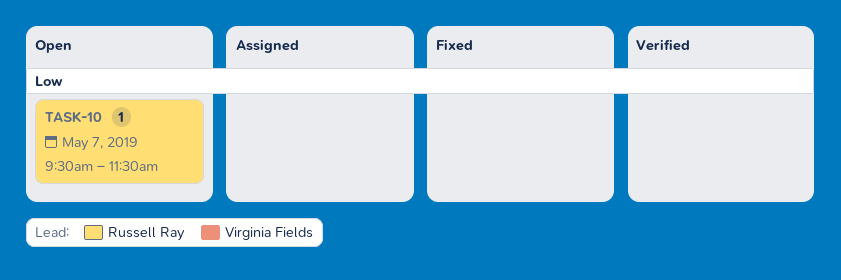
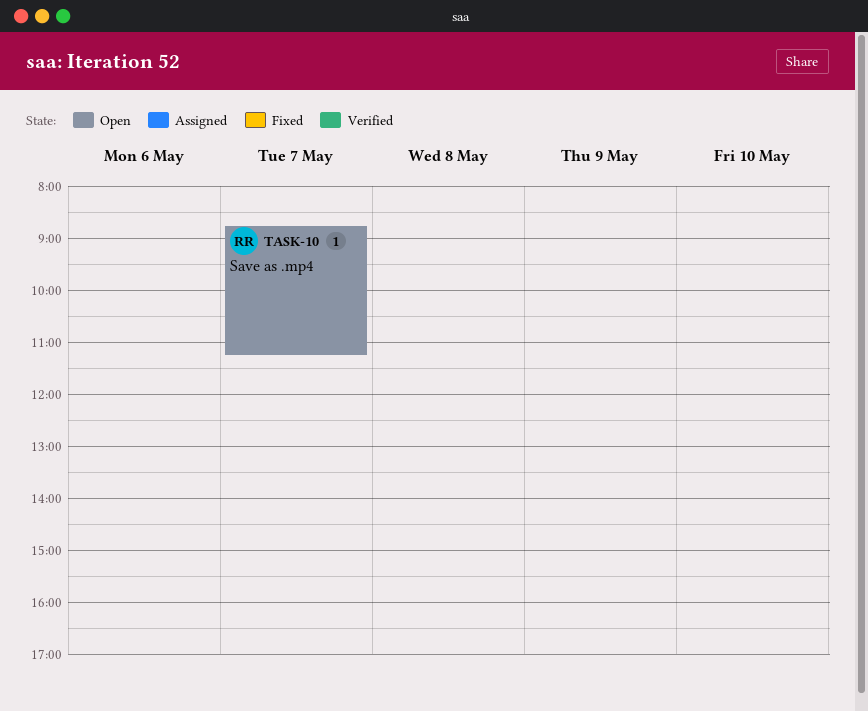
TASK-10, begins: 09:30 -> 08:45
TASK-10, ends: 11:30 -> 11:15

